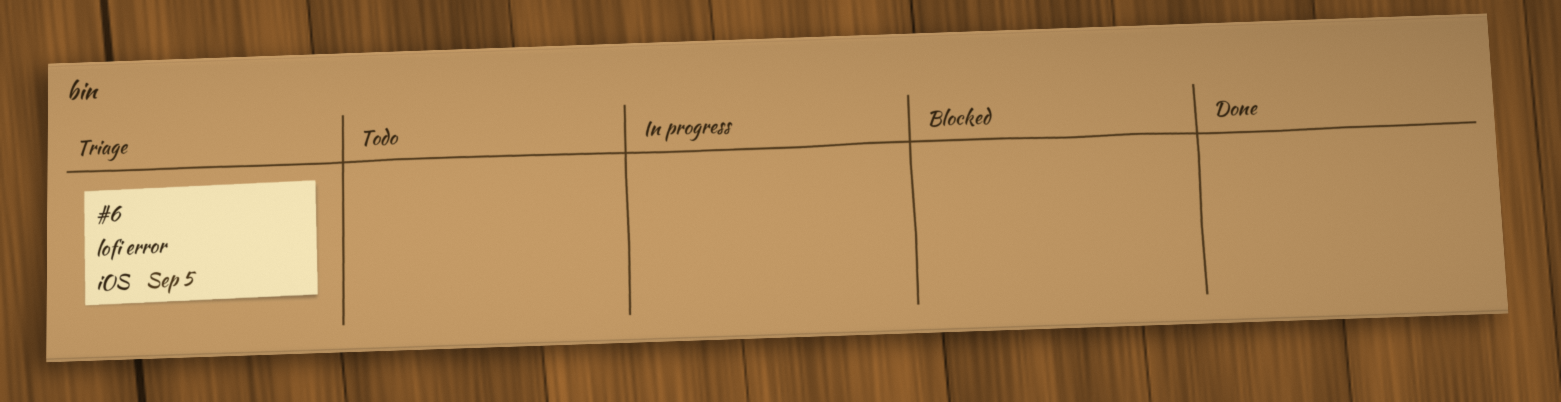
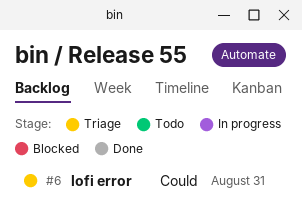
#6, due: Sep 5 -> Aug 31

